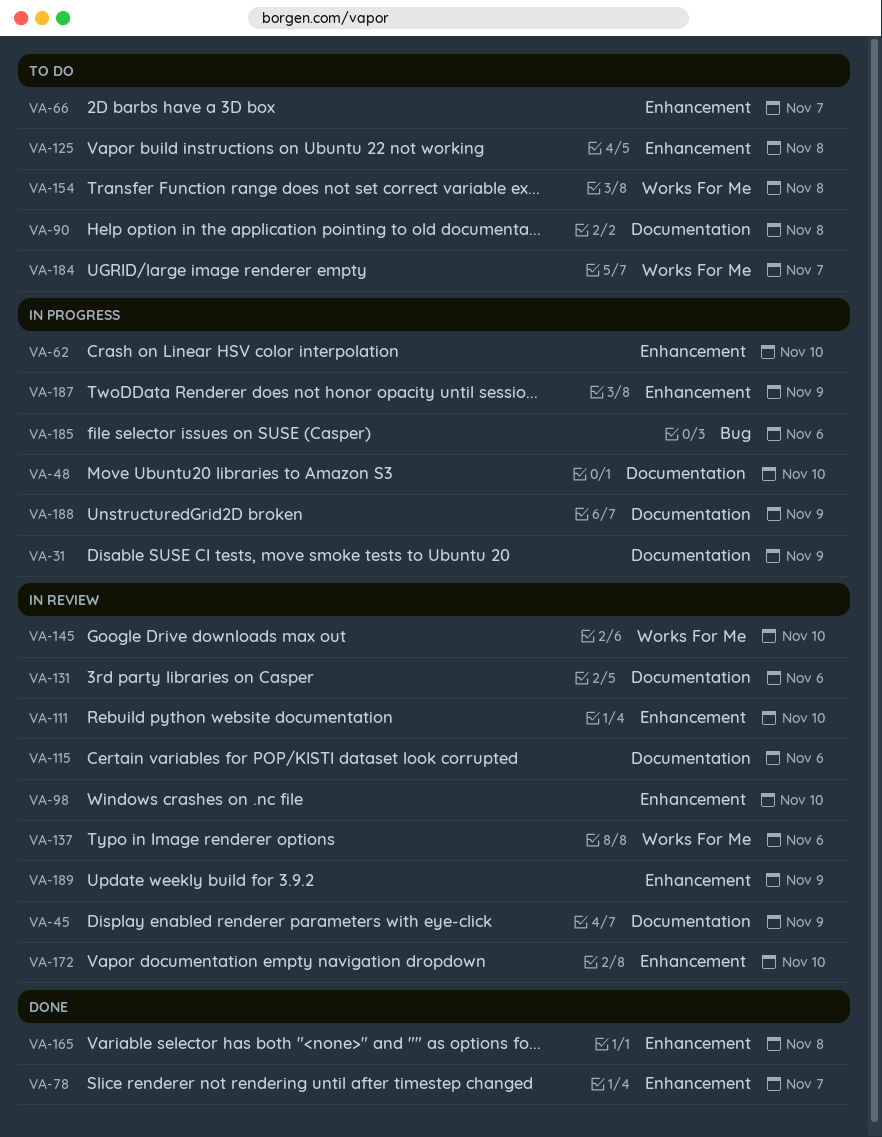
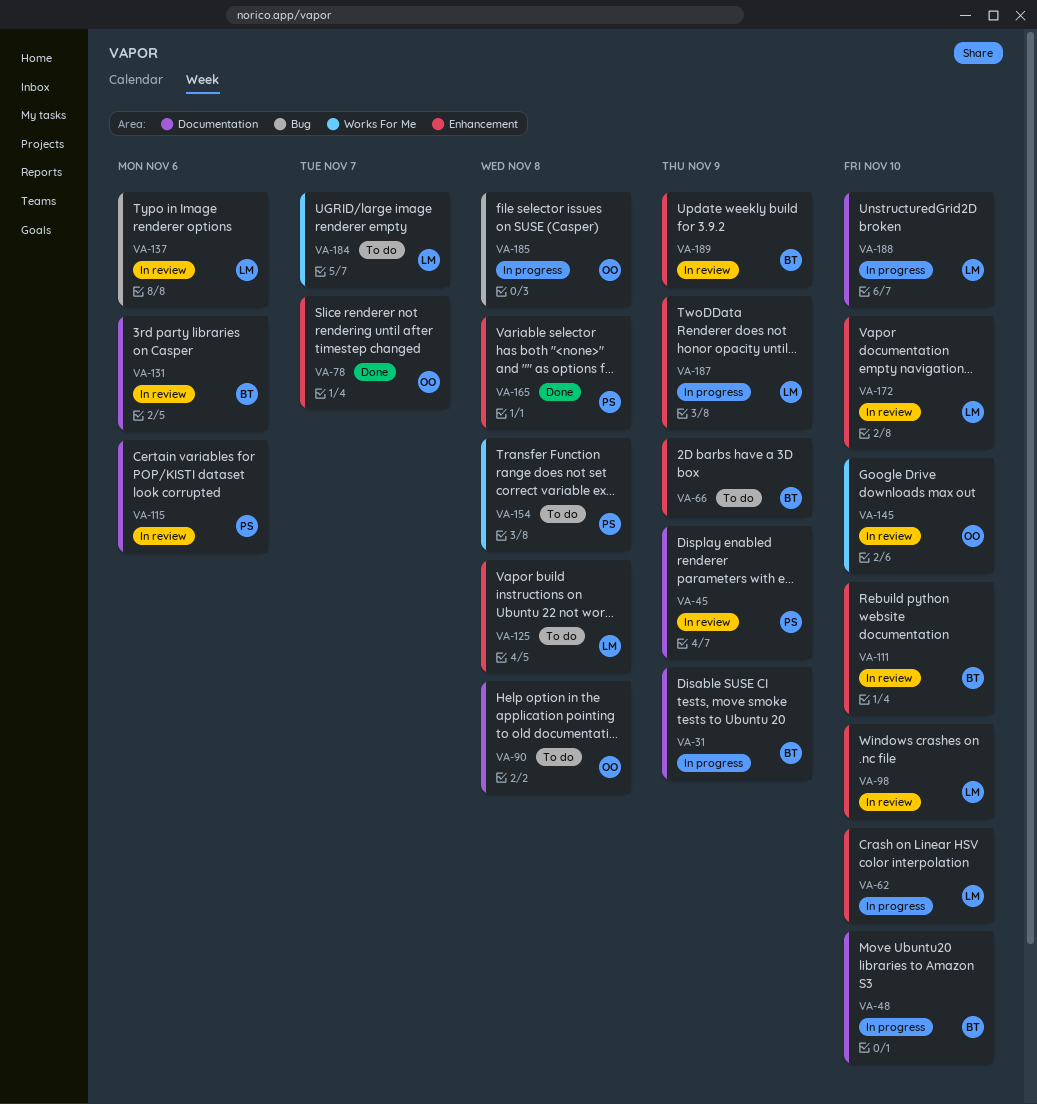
VA-66, due: Nov 7 -> Nov 9
VA-137, label: Works For Me -> Bug
VA-185, due: Nov 6 -> Nov 8
VA-188, due: Nov 9 -> Nov 10

